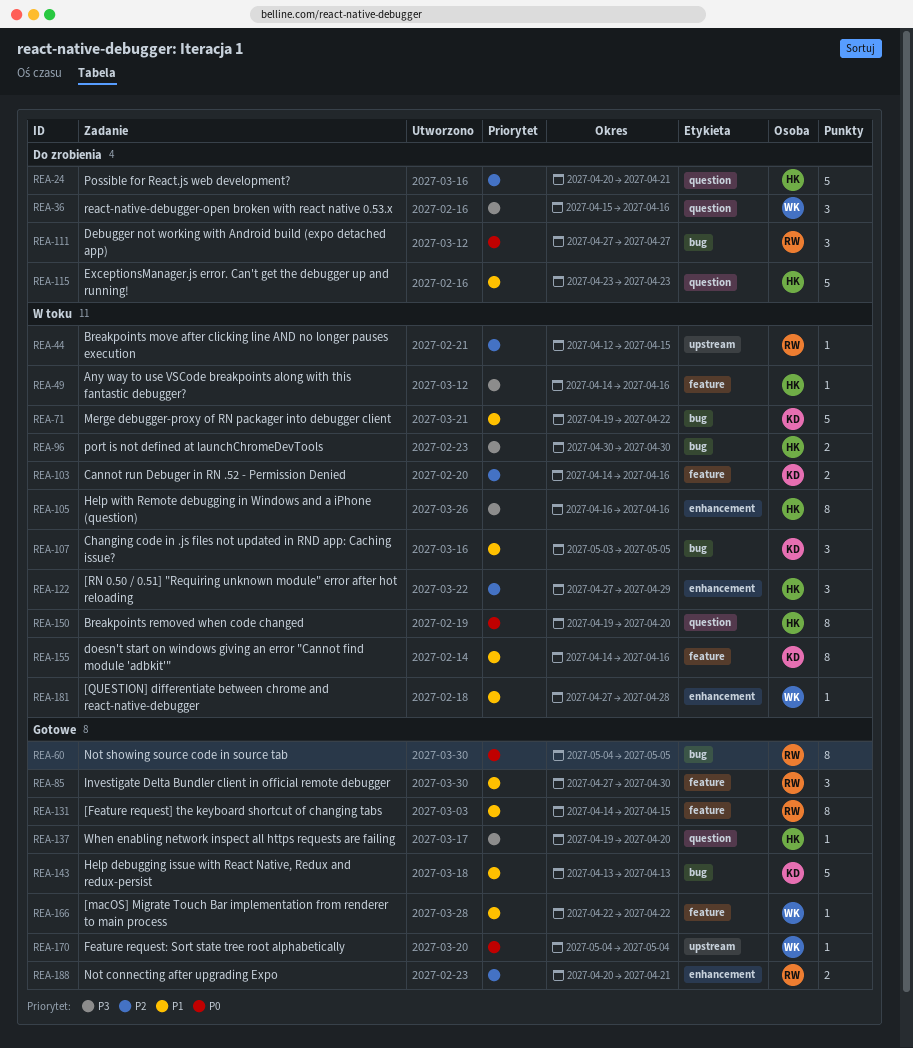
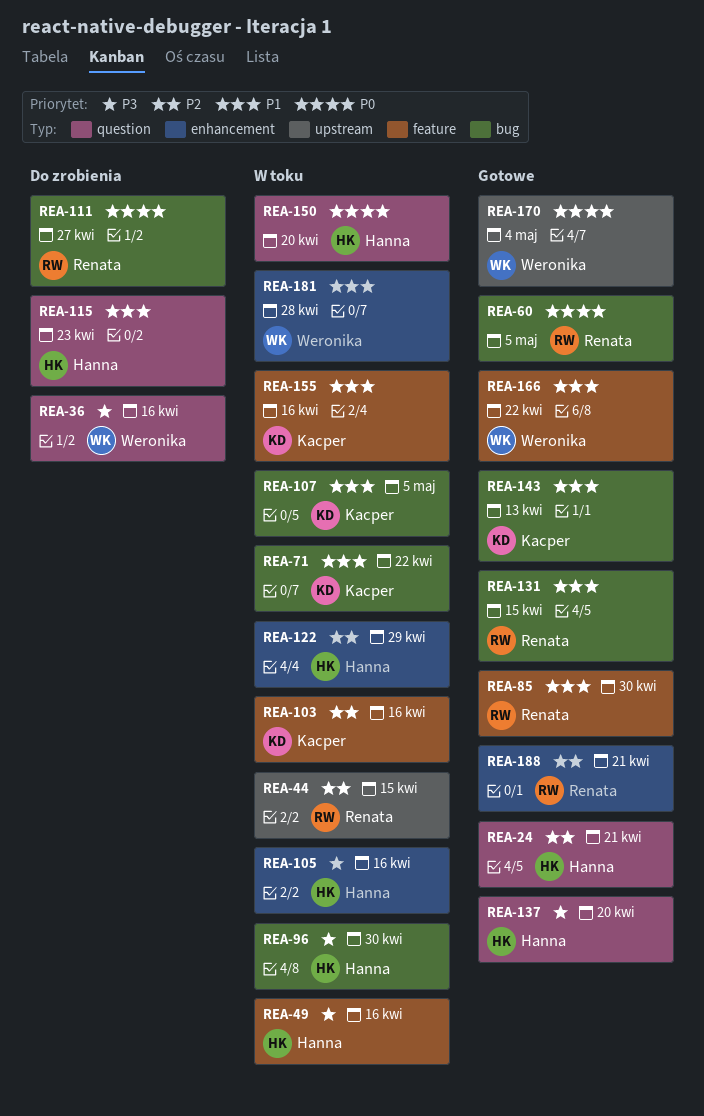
REA-24, status: Do zrobienia -> Gotowe
REA-131, label: feature -> bug

